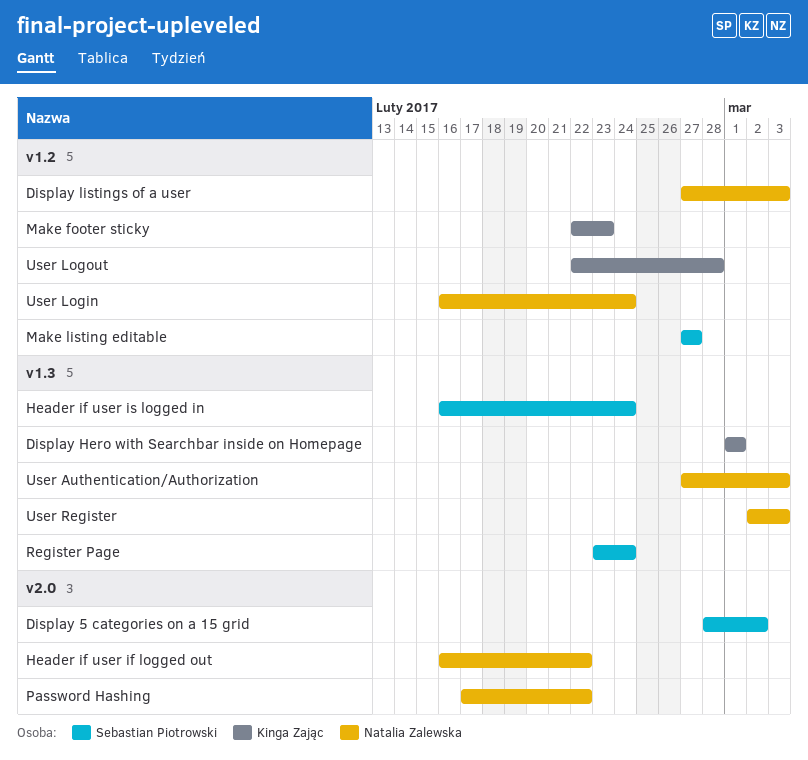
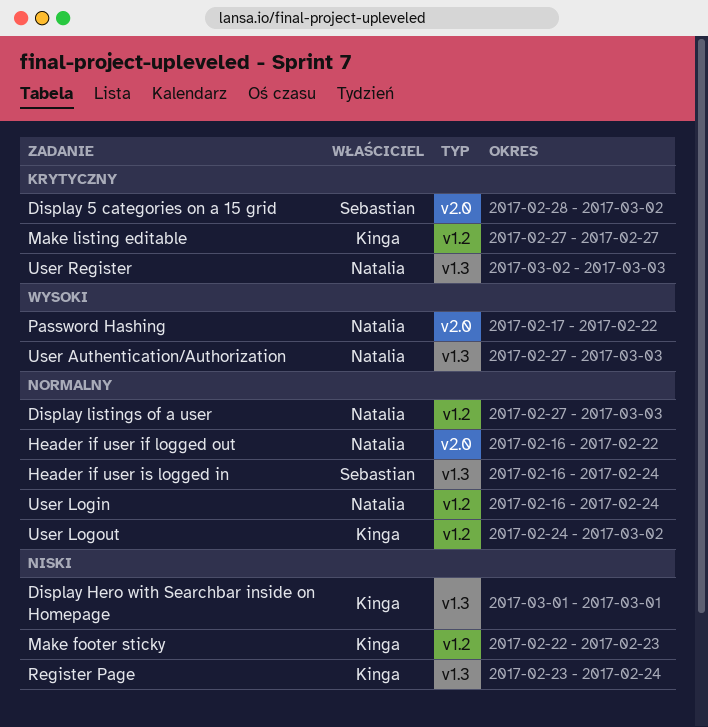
Make listing editable, owner: Sebastian Piotrowski -> Kinga Zając
Register Page, owner: Sebastian Piotrowski -> Kinga Zając
User Logout, start: Feb 22 -> Feb 24
User Logout, due: Feb 28 -> Mar 2

